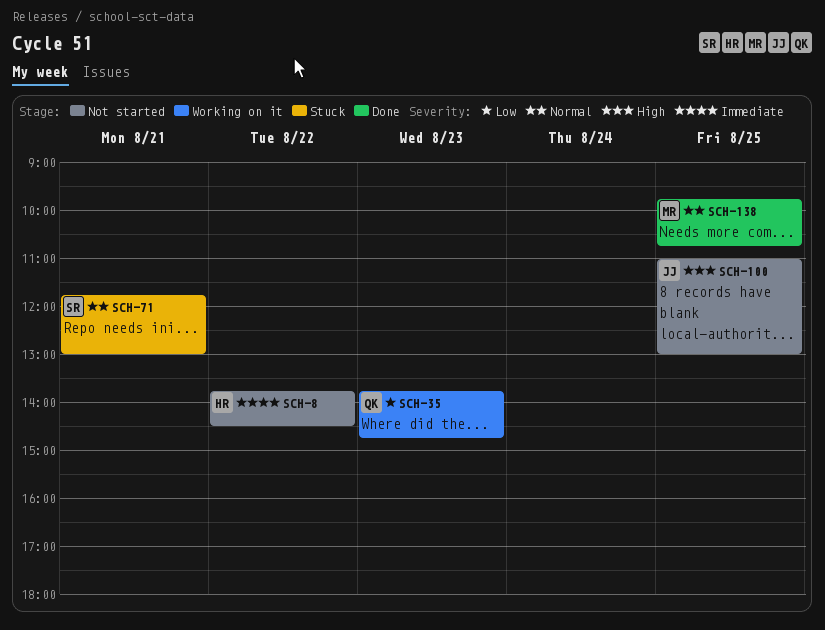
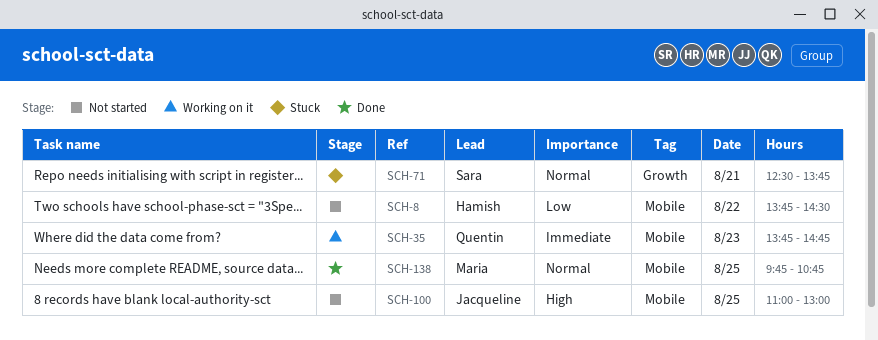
SCH-8, priority: Immediate -> Low
SCH-35, priority: Low -> Immediate
SCH-71, begins: 11:45 -> 12:30
SCH-71, ends: 13:00 -> 13:45

